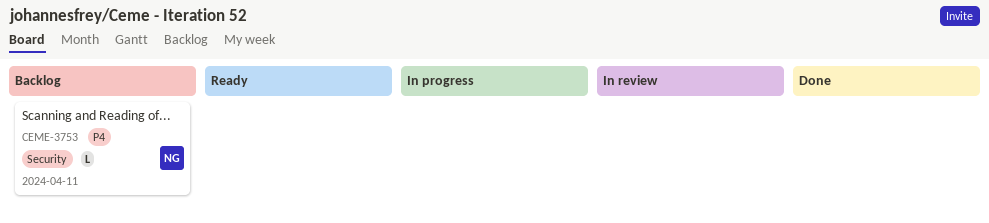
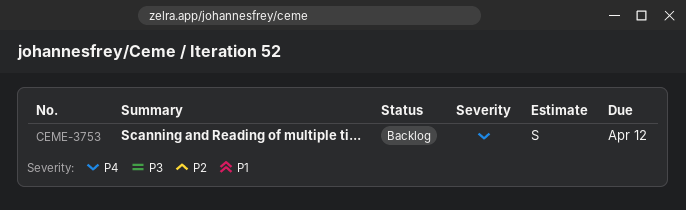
CEME-3753, estimate: L -> S
CEME-3753, due: Apr 11 -> Apr 12

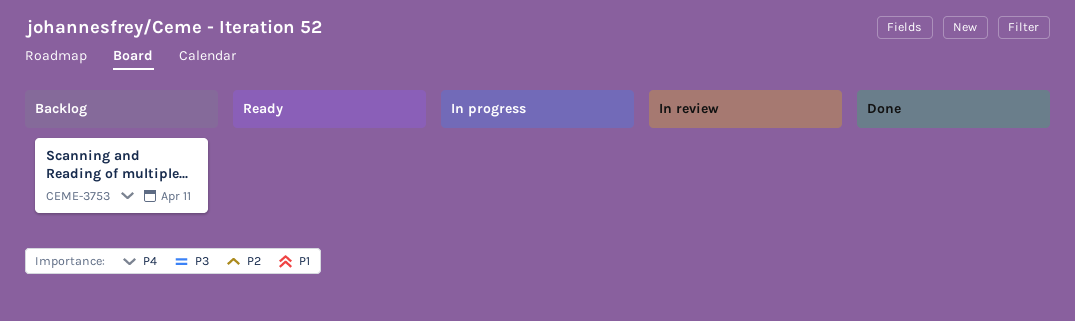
CEME-3753, due: Apr 12 -> Apr 11

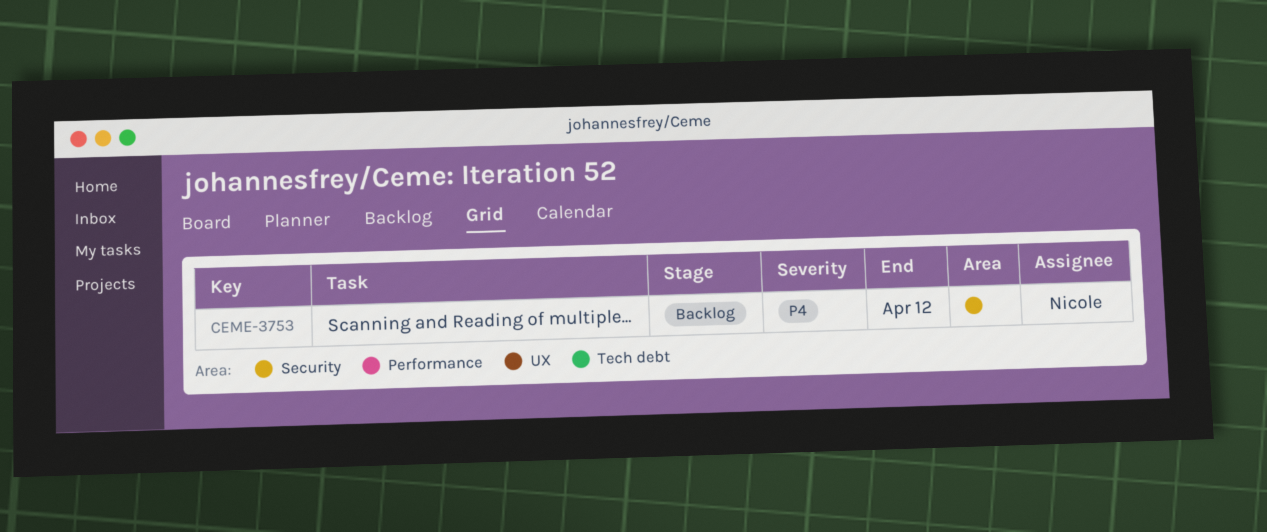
CEME-3753, due: Apr 11 -> Apr 12

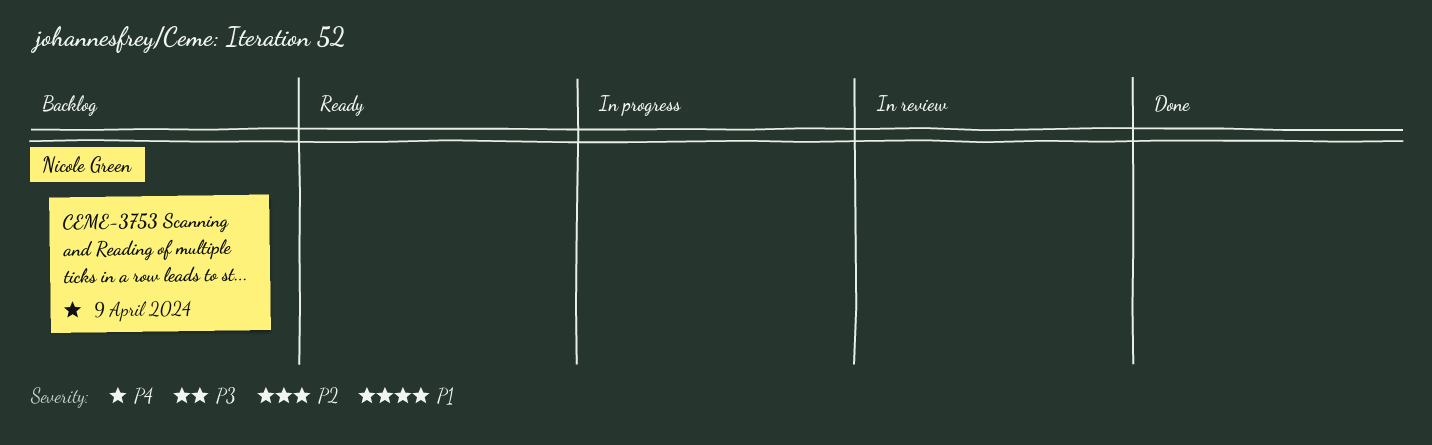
CEME-3753, due: Apr 12 -> Apr 9

